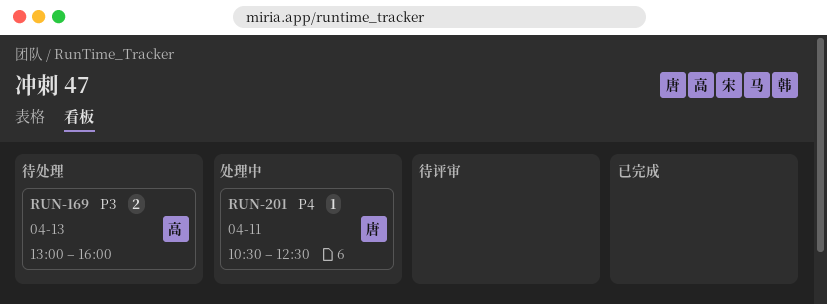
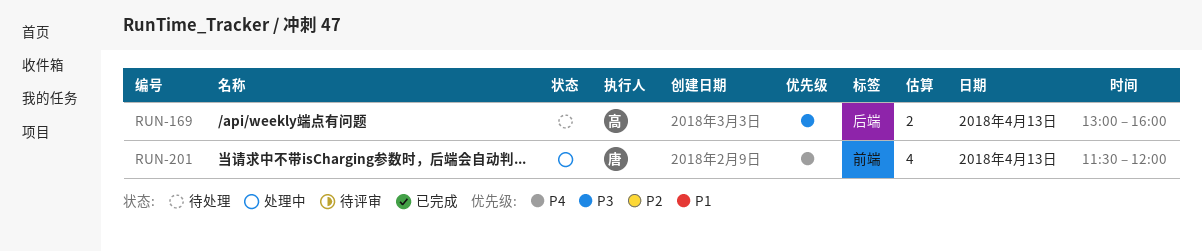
RUN-201, estimate: 1 -> 4
RUN-201, day: Apr 11 -> Apr 13
RUN-201, begins: 10:30 -> 11:30
RUN-201, ends: 12:30 -> 12:00

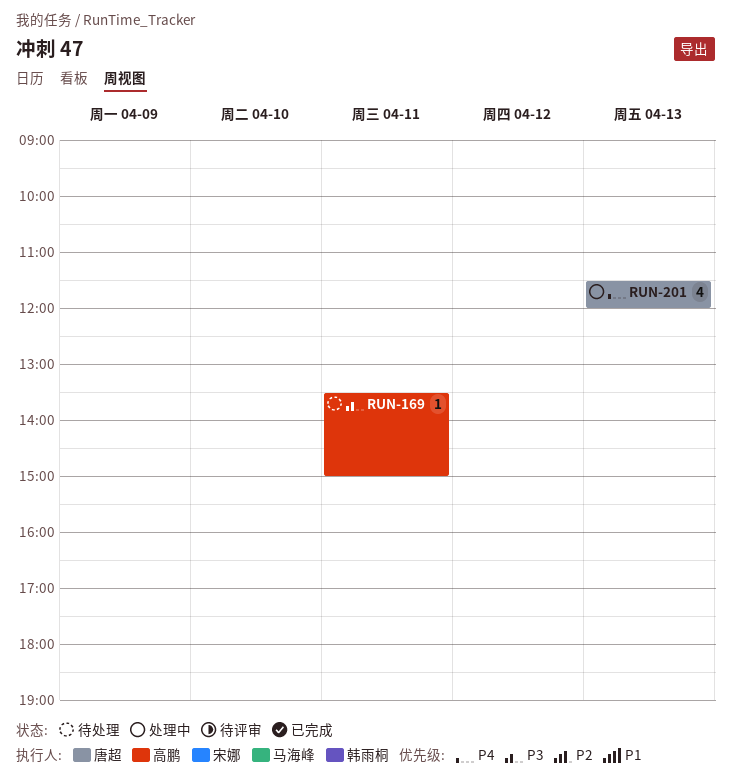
RUN-169, estimate: 2 -> 1
RUN-169, day: Apr 13 -> Apr 11
RUN-169, begins: 13:00 -> 13:30
RUN-169, ends: 16:00 -> 15:00

